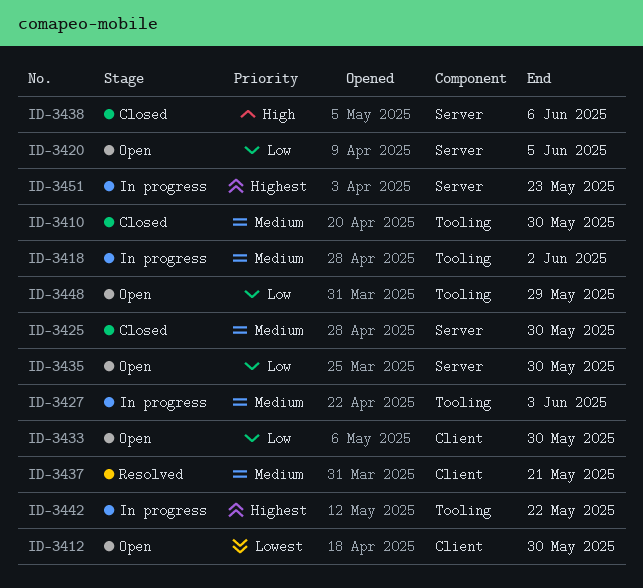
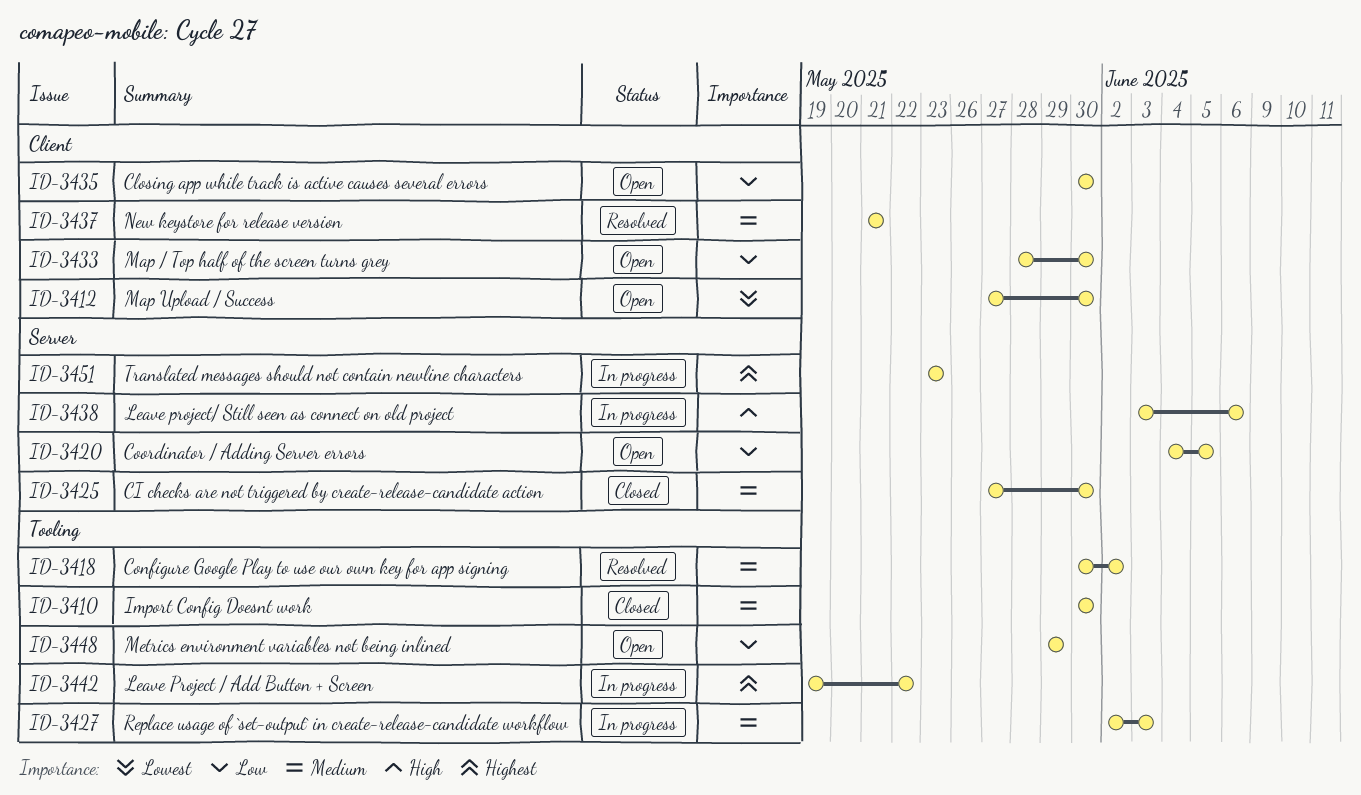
ID-3418, status: In progress -> Resolved
ID-3435, label: Server -> Client
ID-3438, status: Closed -> In progress

